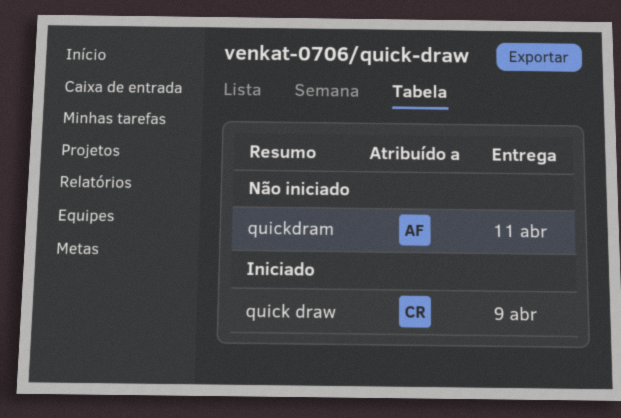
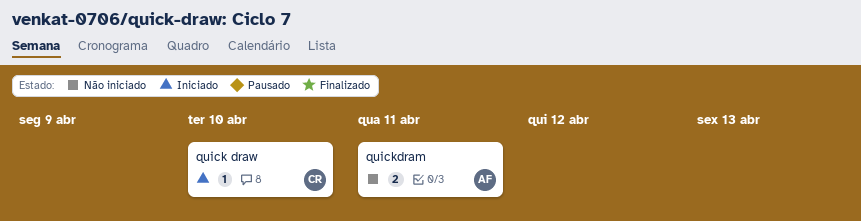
quick draw, due: Apr 9 -> Apr 10

